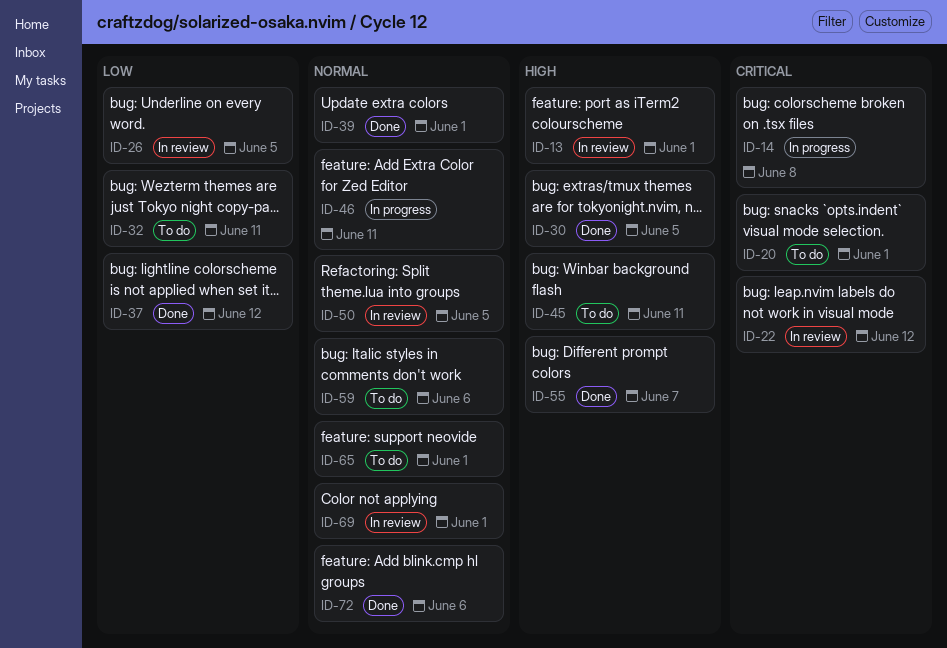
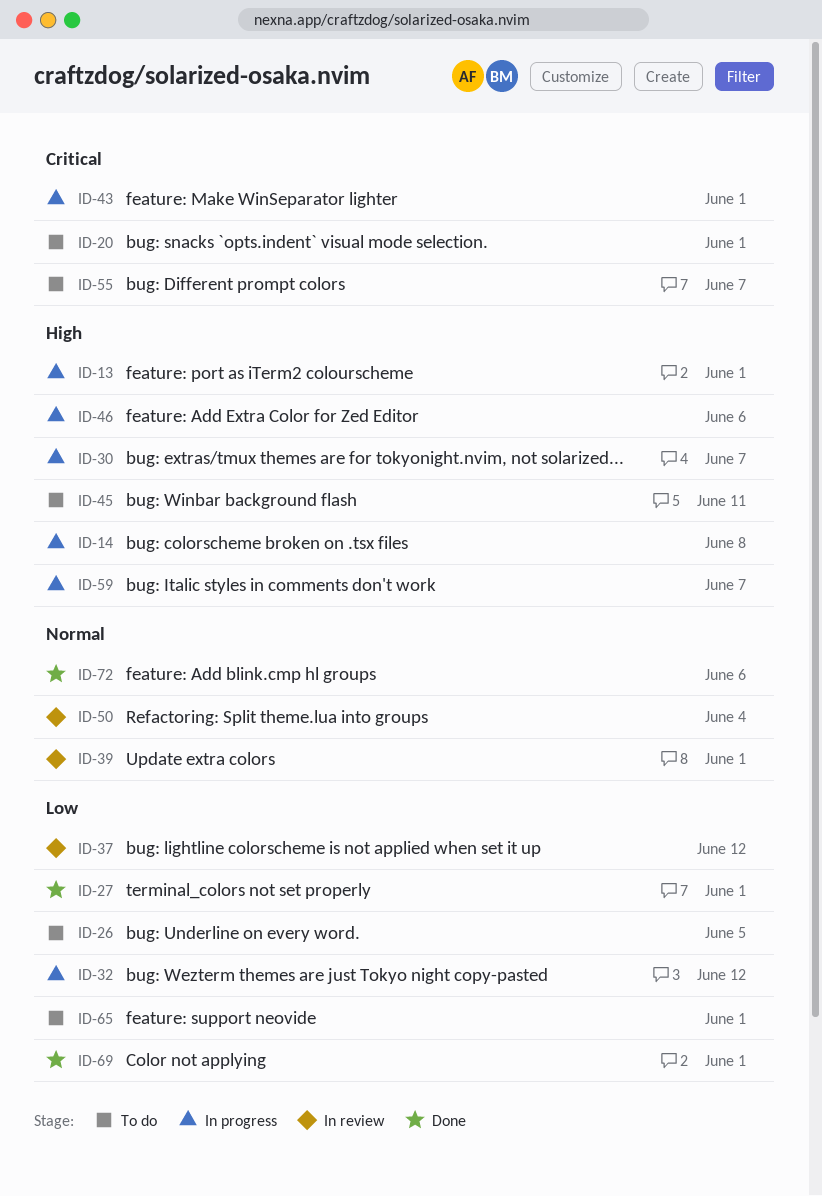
ID-13, status: In review -> In progress
ID-14, priority: Critical -> High
ID-22: present -> none
ID-26, status: In review -> To do
ID-27: none -> present
ID-30, status: Done -> In progress
ID-30, due: Jun 5 -> Jun 7
ID-32, status: To do -> In progress
ID-32, due: Jun 11 -> Jun 12
ID-37, status: Done -> In review
ID-39, status: Done -> In review
ID-43: none -> present
ID-46, priority: Normal -> High
ID-46, due: Jun 11 -> Jun 6
ID-50, due: Jun 5 -> Jun 4
ID-55, status: Done -> To do
ID-55, priority: High -> Critical
ID-59, status: To do -> In progress
ID-59, priority: Normal -> High
ID-59, due: Jun 6 -> Jun 7
ID-65, priority: Normal -> Low
ID-69, status: In review -> Done
ID-69, priority: Normal -> Low

